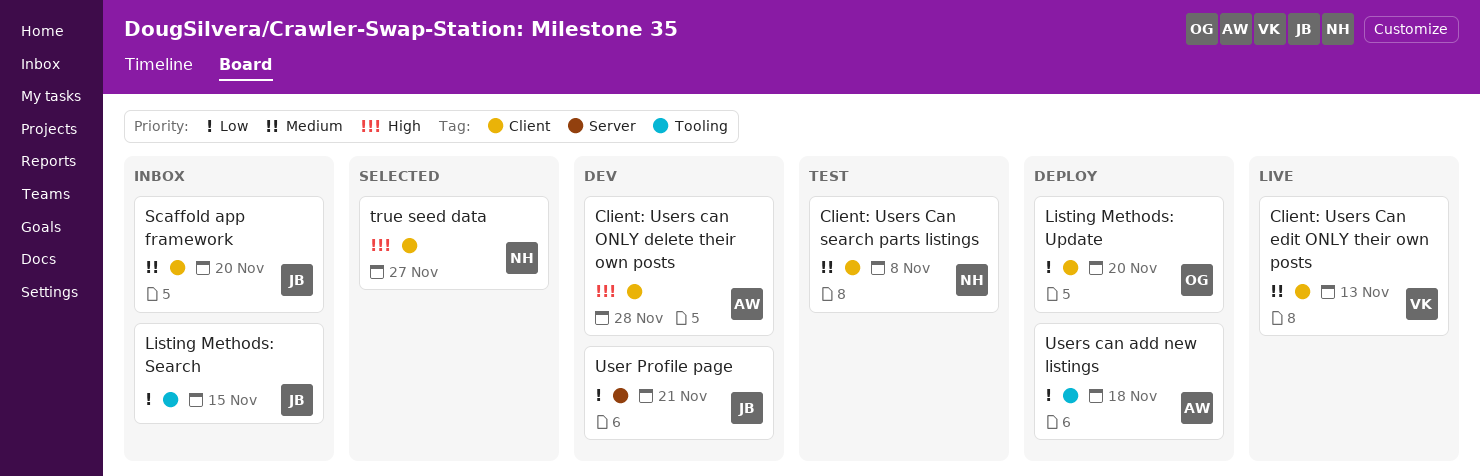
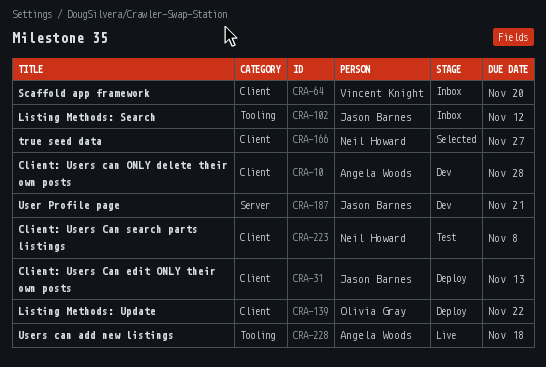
Client: Users Can edit ONLY their own posts, status: Live -> Deploy
Client: Users Can edit ONLY their own posts, owner: Vincent Knight -> Jason Barnes
Listing Methods: Search, due: Nov 15 -> Nov 12
Listing Methods: Update, due: Nov 20 -> Nov 22
Scaffold app framework, owner: Jason Barnes -> Vincent Knight
Users can add new listings, status: Deploy -> Live

